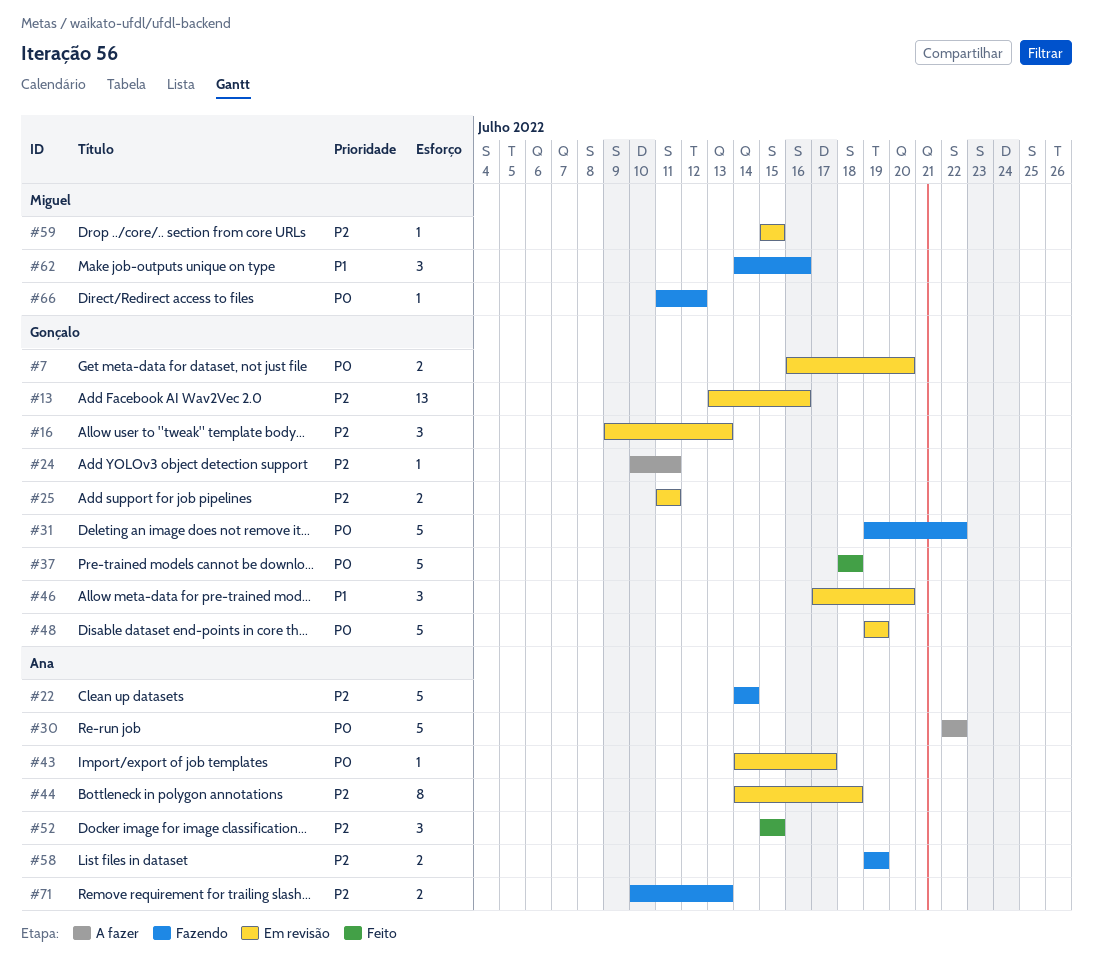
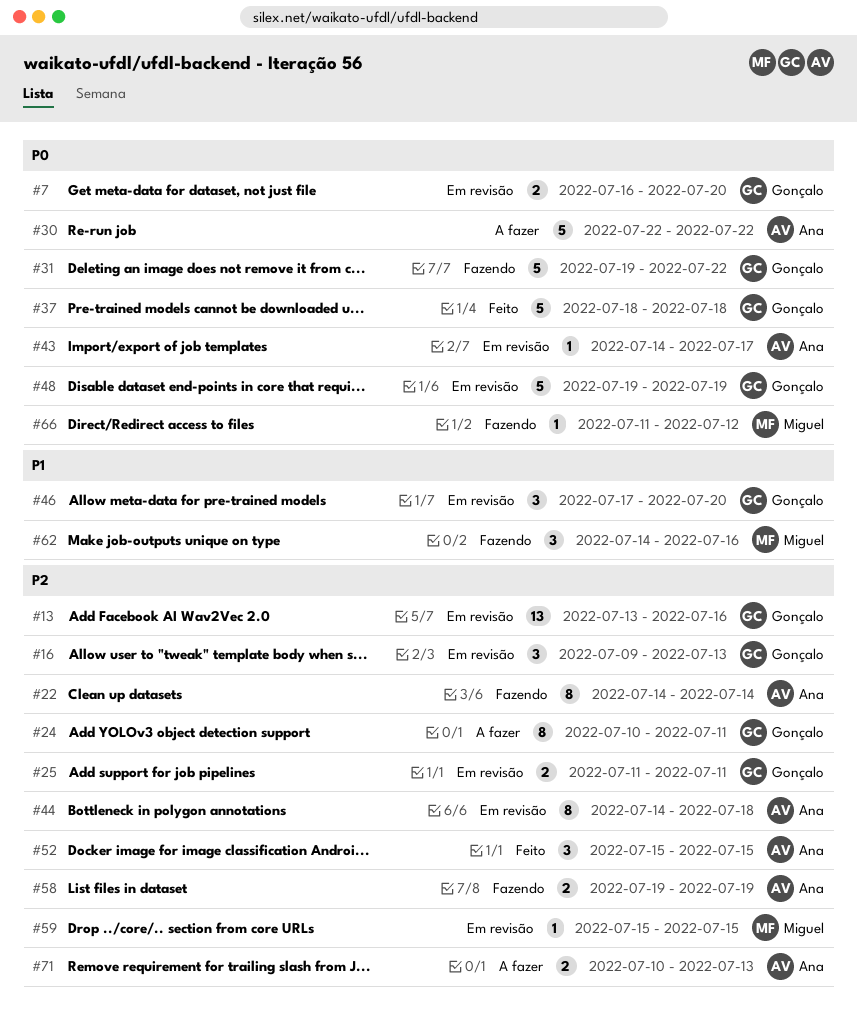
#22, estimate: 5 -> 8
#24, estimate: 1 -> 8
#71, status: Fazendo -> A fazer

